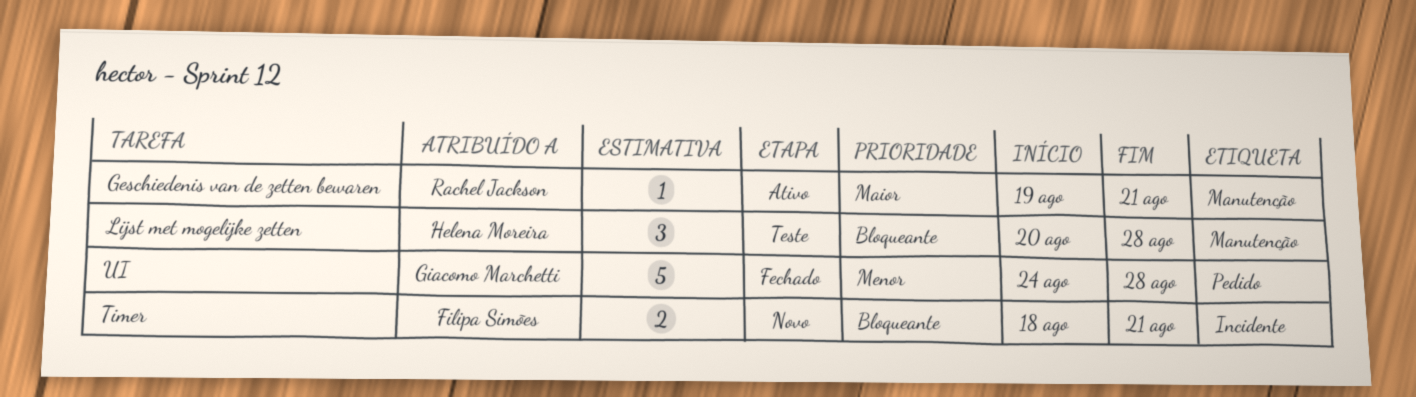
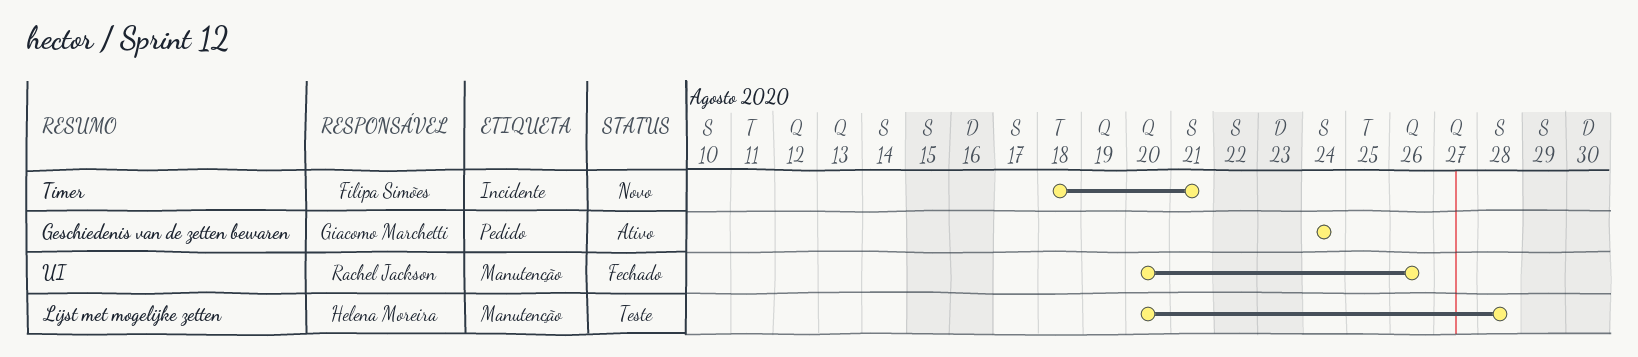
Geschiedenis van de zetten bewaren, owner: Rachel Jackson -> Giacomo Marchetti
Geschiedenis van de zetten bewaren, label: Manutenção -> Pedido
Geschiedenis van de zetten bewaren, start: Aug 19 -> Aug 24
Geschiedenis van de zetten bewaren, due: Aug 21 -> Aug 24
UI, owner: Giacomo Marchetti -> Rachel Jackson
UI, label: Pedido -> Manutenção
UI, start: Aug 24 -> Aug 20
UI, due: Aug 28 -> Aug 26

